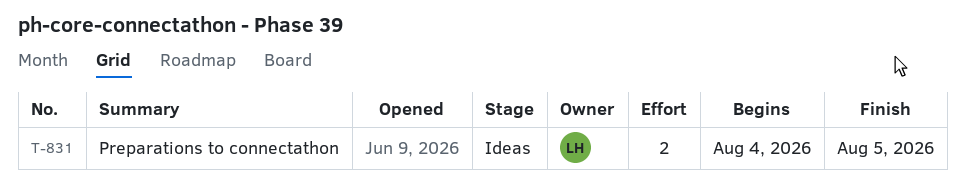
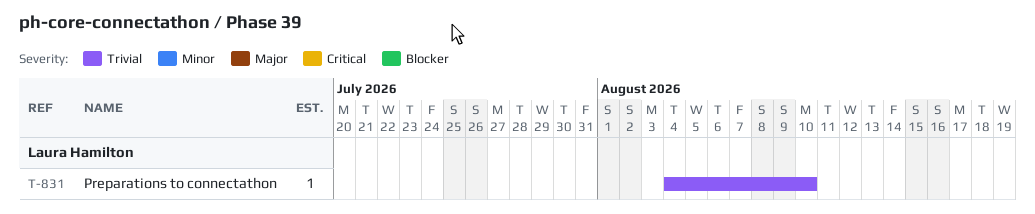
T-831, estimate: 2 -> 1
T-831, due: Aug 5 -> Aug 10

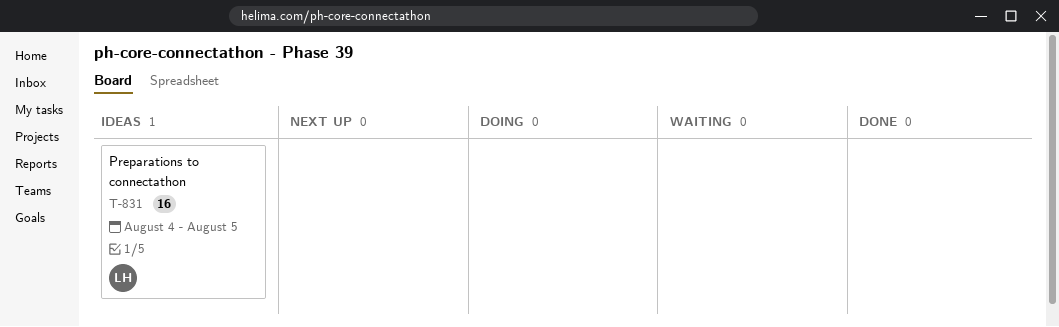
T-831, estimate: 1 -> 16
T-831, due: Aug 10 -> Aug 5

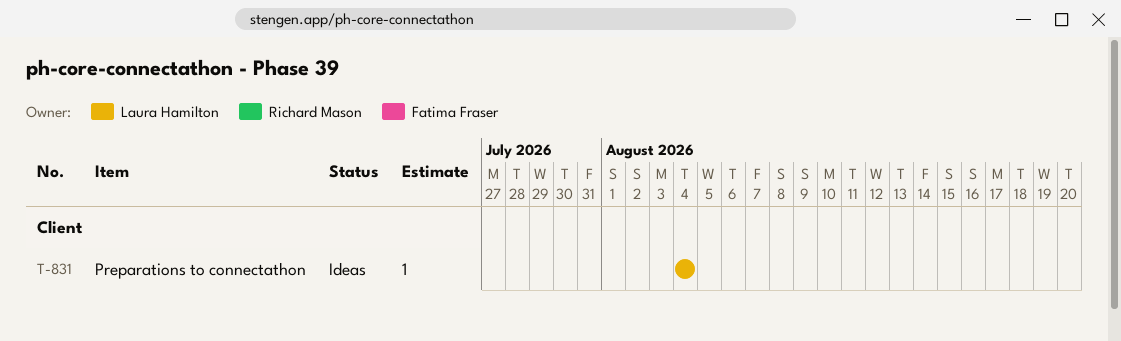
T-831, estimate: 16 -> 1
T-831, due: Aug 5 -> Aug 4

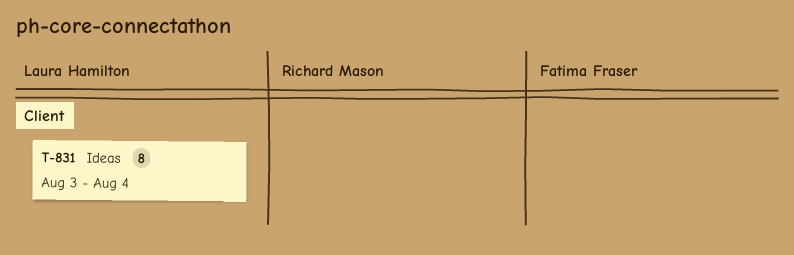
T-831, estimate: 1 -> 8
T-831, start: Aug 4 -> Aug 3

